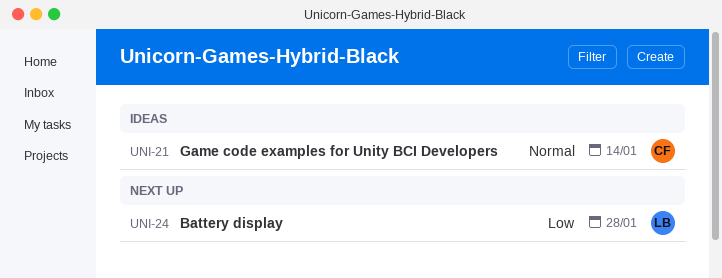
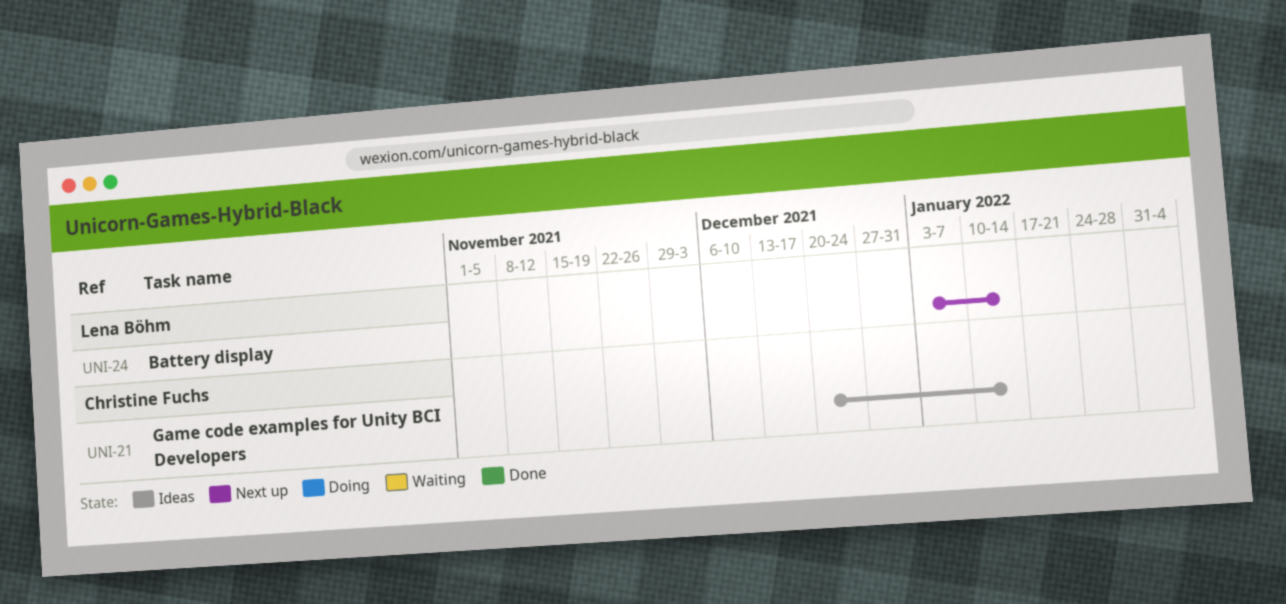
UNI-24, due: Jan 28 -> Jan 14

